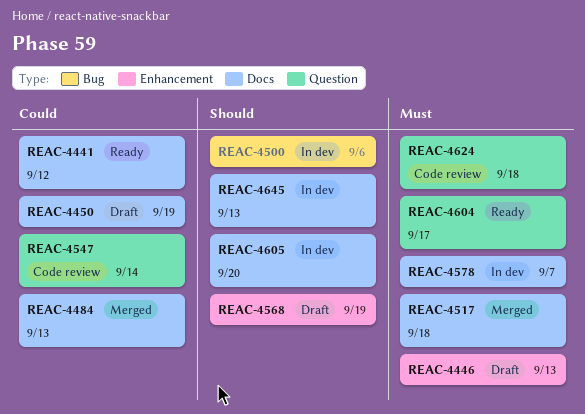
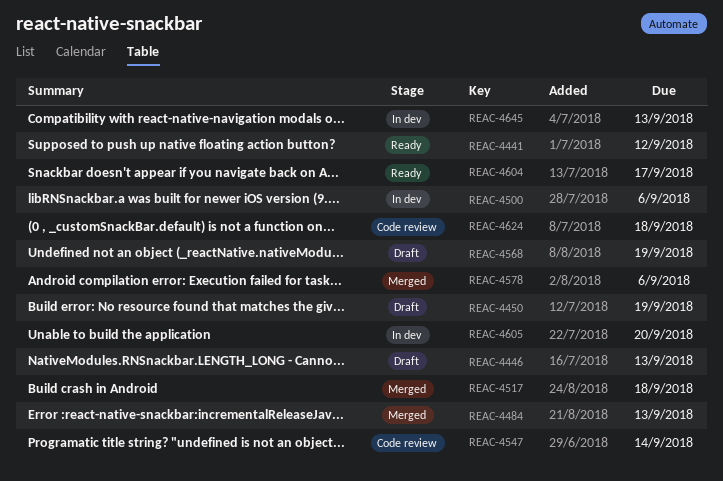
REAC-4578, status: In dev -> Merged
REAC-4578, due: Sep 7 -> Sep 6

